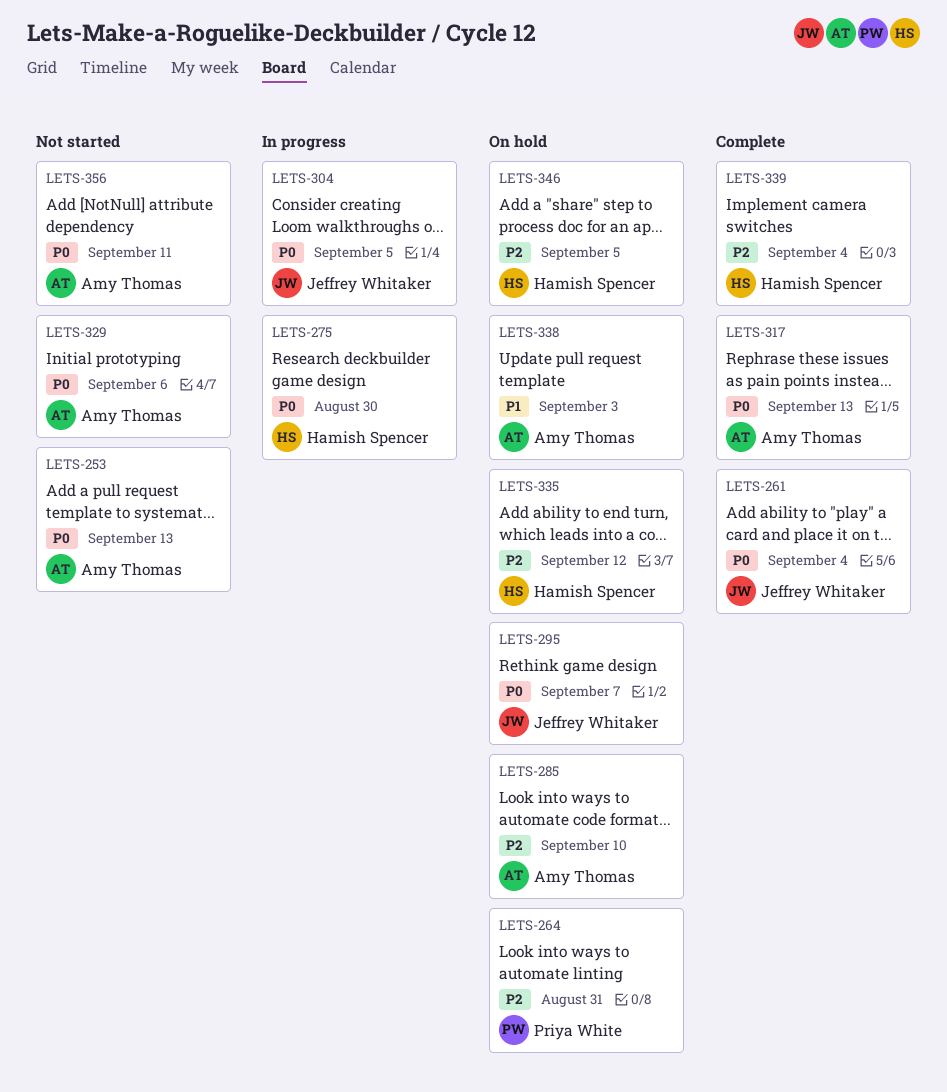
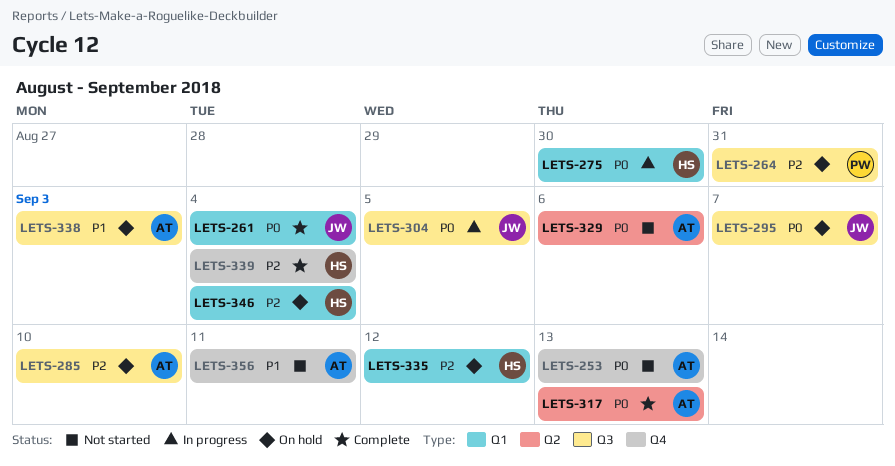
LETS-346, due: Sep 5 -> Sep 4
LETS-356, priority: P0 -> P1

